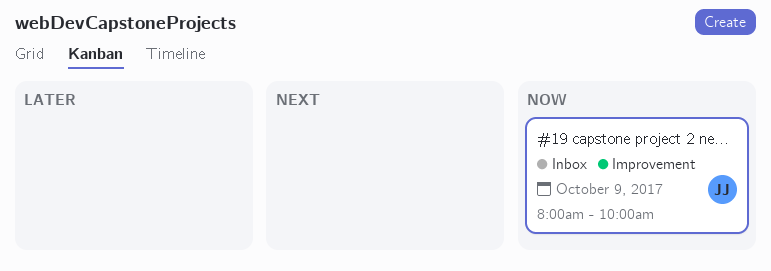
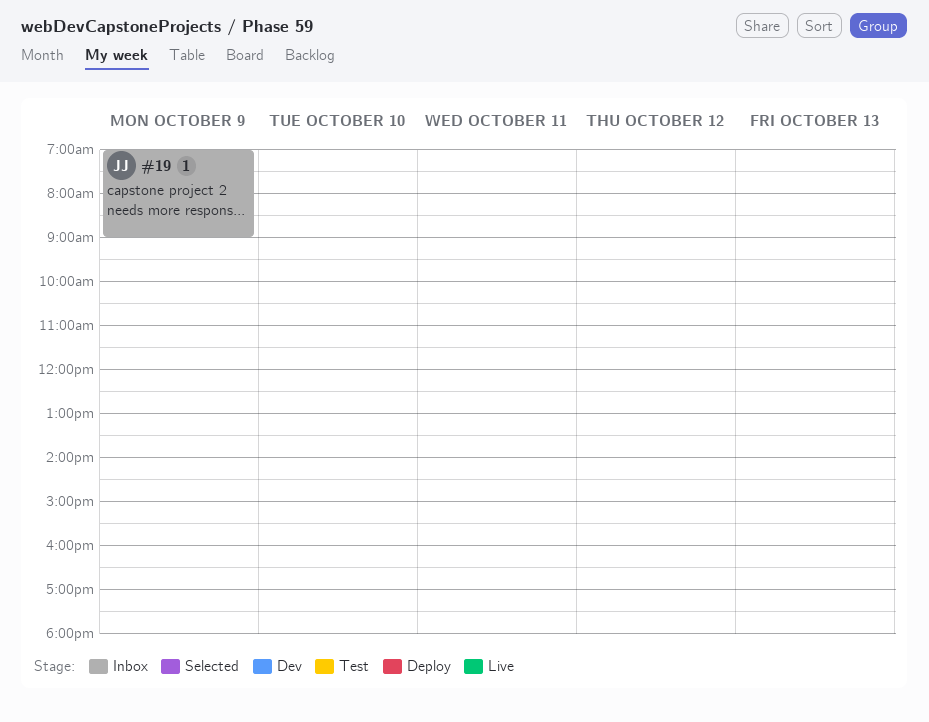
#19, begins: 08:00 -> 07:00
#19, ends: 10:00 -> 09:00

